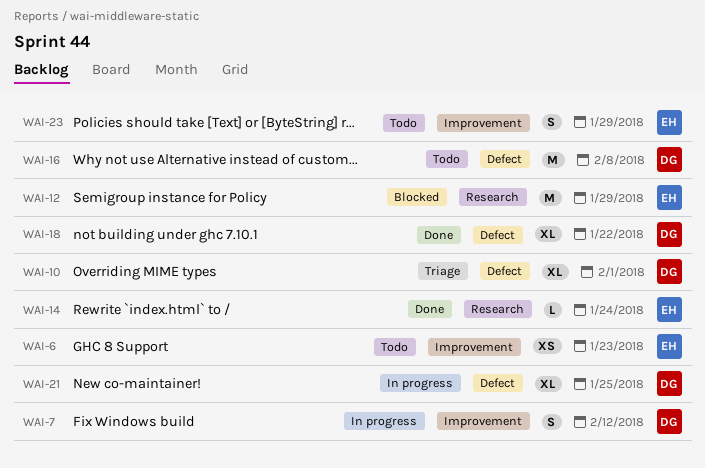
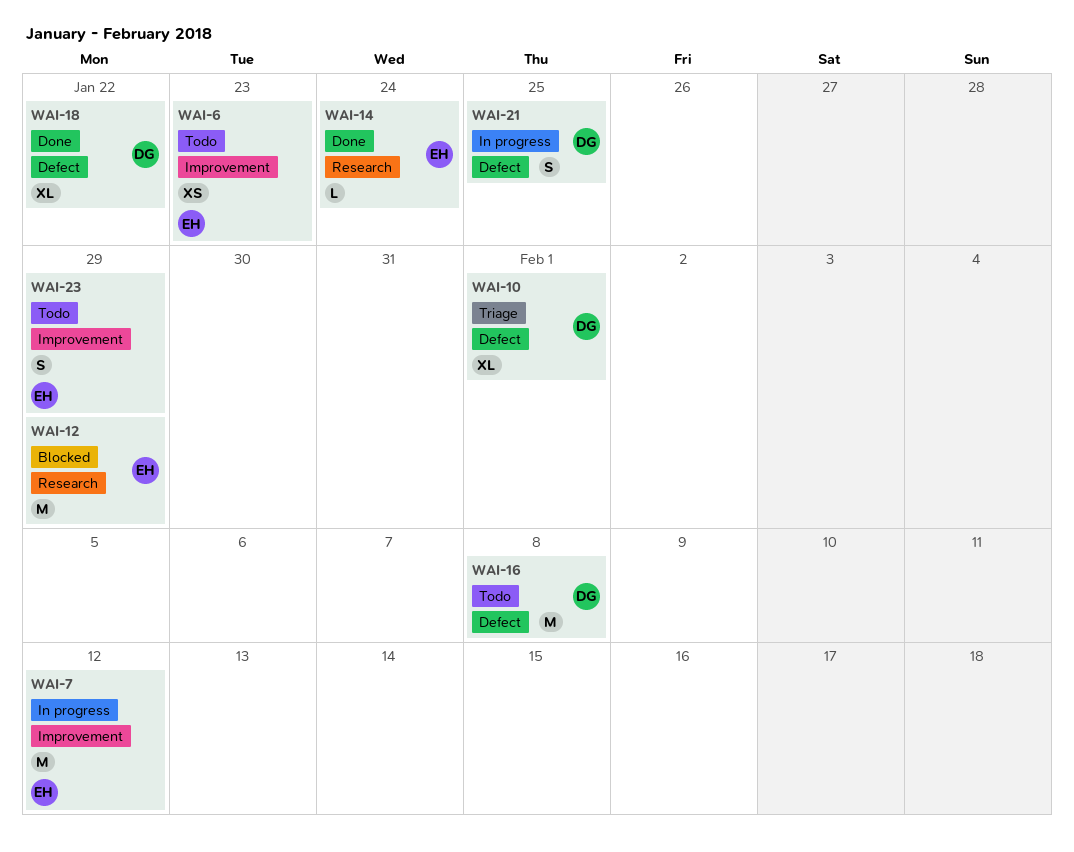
WAI-7, owner: DG -> EH
WAI-7, estimate: S -> M
WAI-21, estimate: XL -> S

